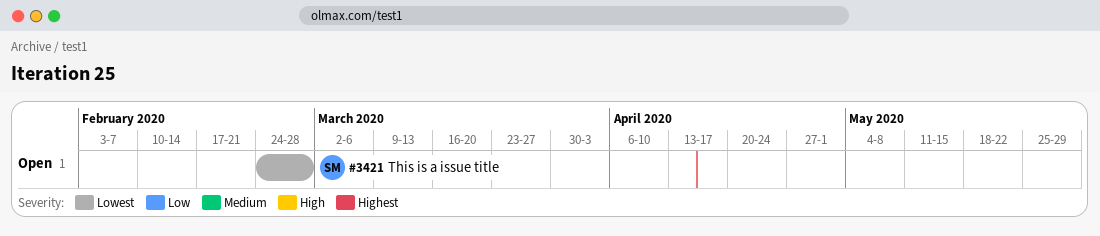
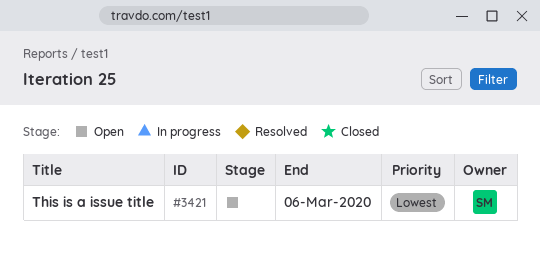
#3421, due: Feb 28 -> Mar 6

